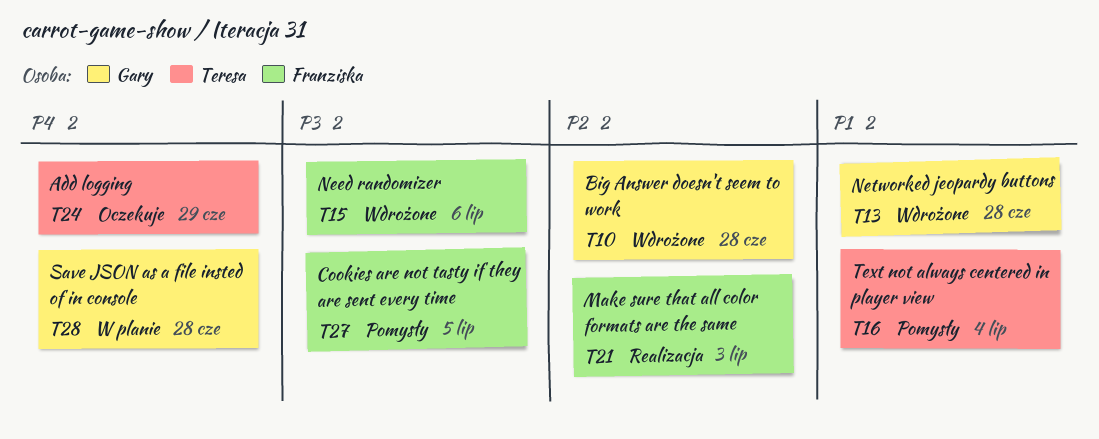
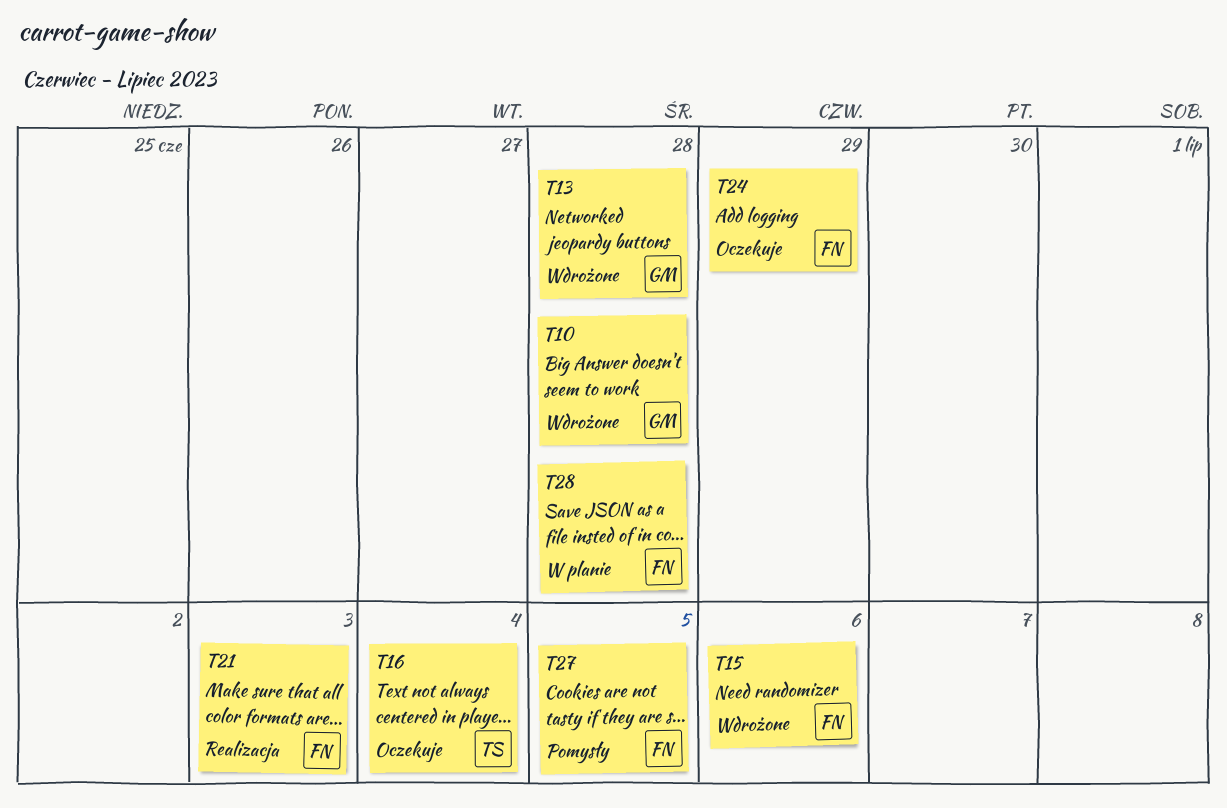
T16, status: Pomysły -> Oczekuje
T24, owner: Teresa -> Franziska
T28, owner: Gary -> Franziska

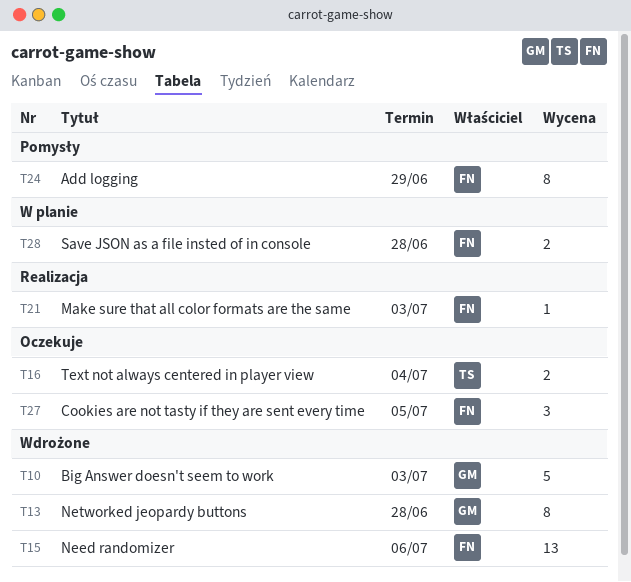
T10, due: Jun 28 -> Jul 3
T24, status: Oczekuje -> Pomysły
T27, status: Pomysły -> Oczekuje

